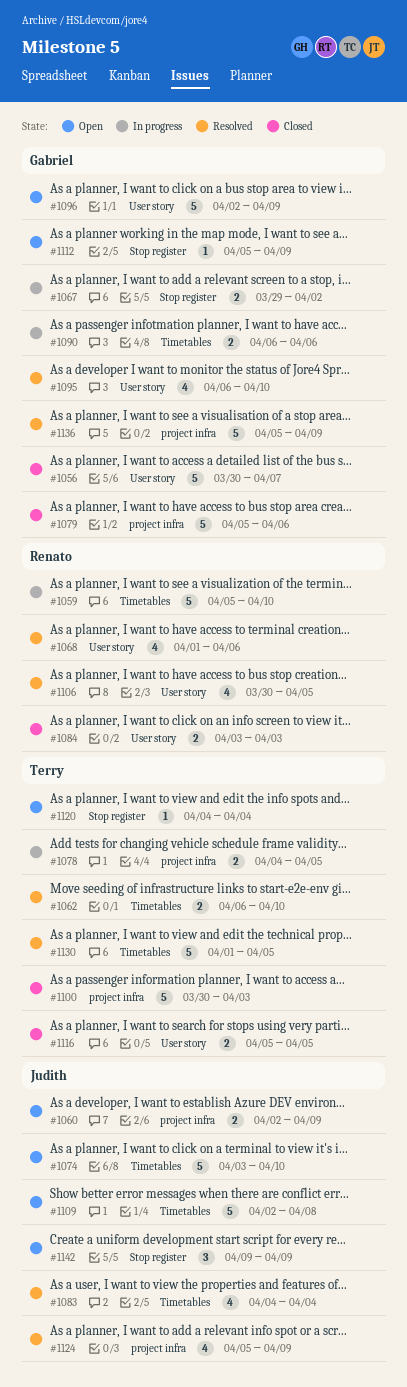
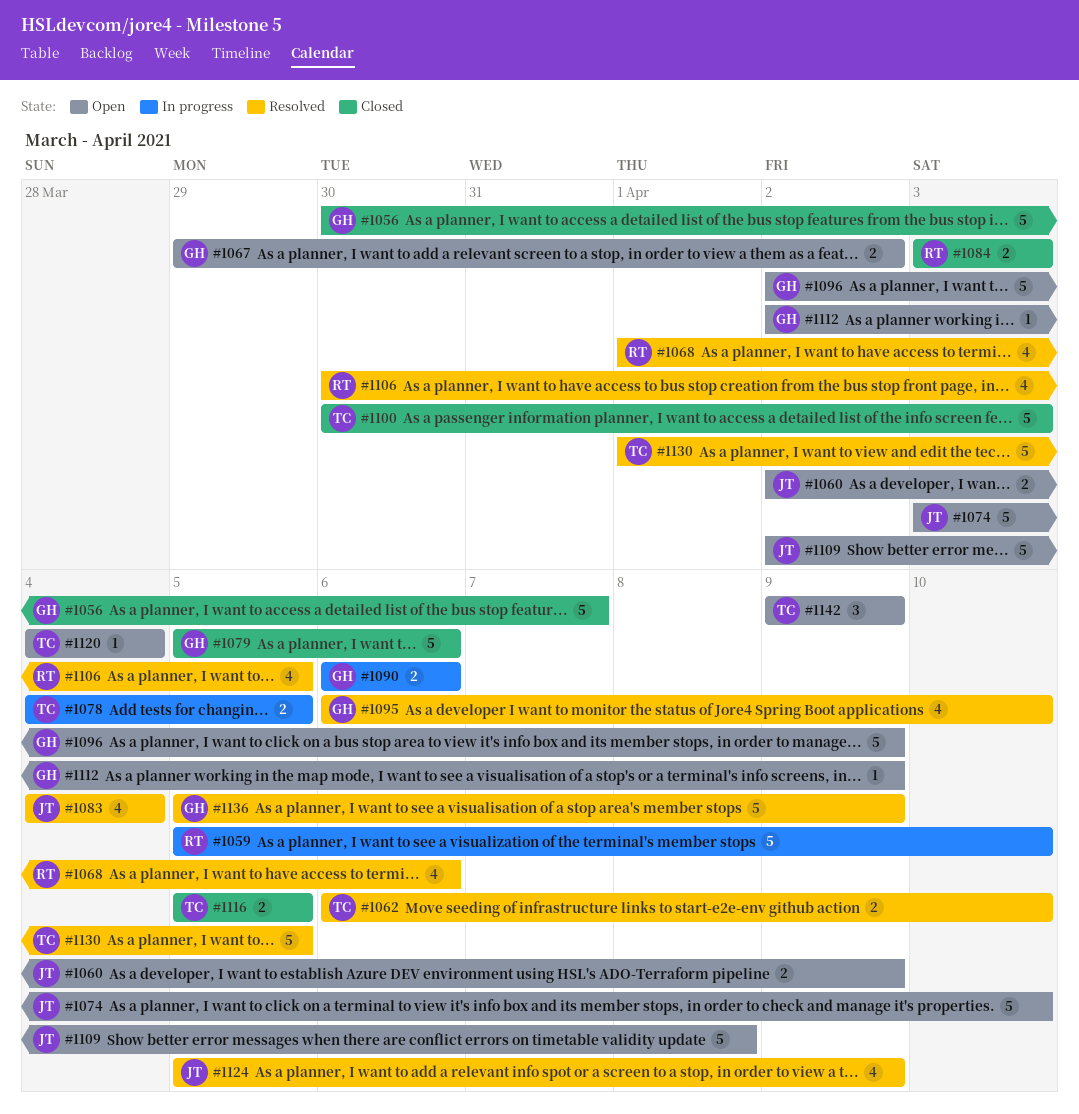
#1067, status: In progress -> Open
#1112, start: Apr 5 -> Apr 2
#1142, owner: Judith -> Terry

